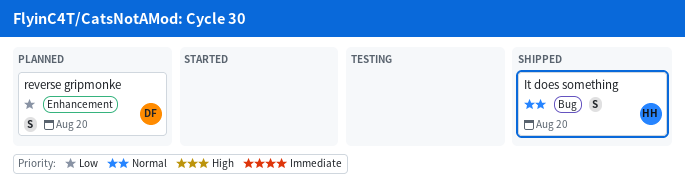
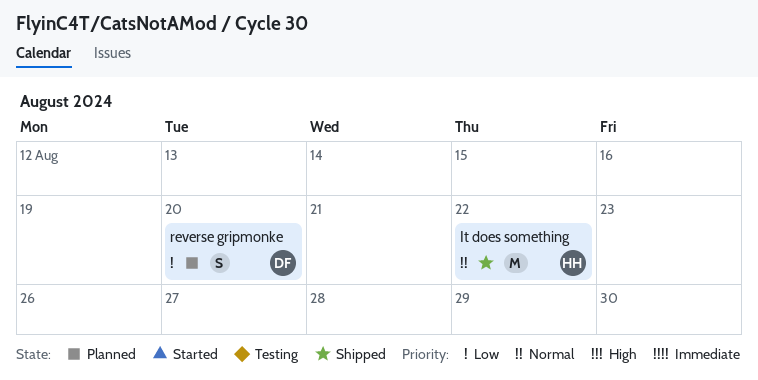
It does something, estimate: S -> M
It does something, due: Aug 20 -> Aug 22

